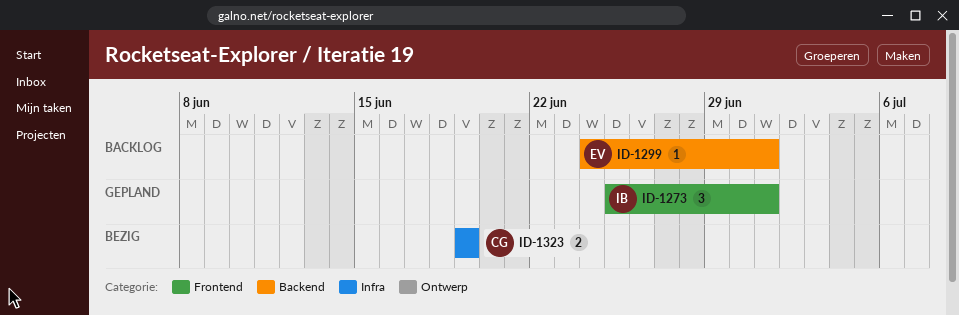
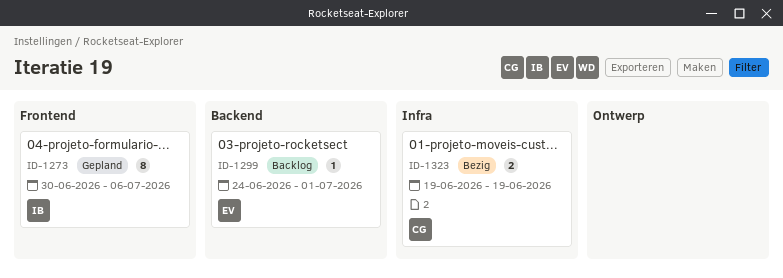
ID-1273, estimate: 3 -> 8
ID-1273, start: Jun 25 -> Jun 30
ID-1273, due: Jul 1 -> Jul 6

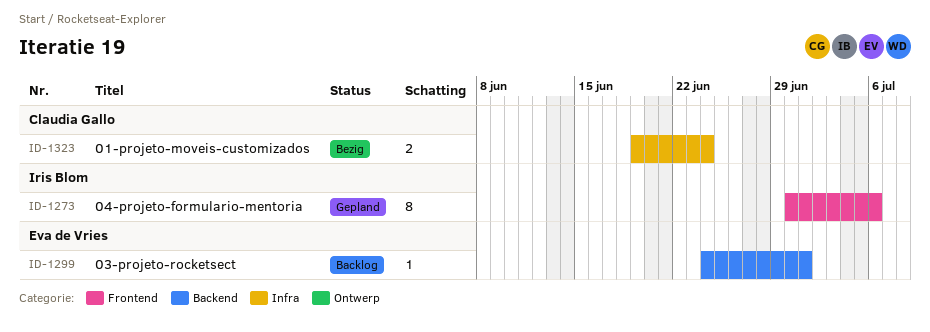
ID-1323, due: Jun 19 -> Jun 24

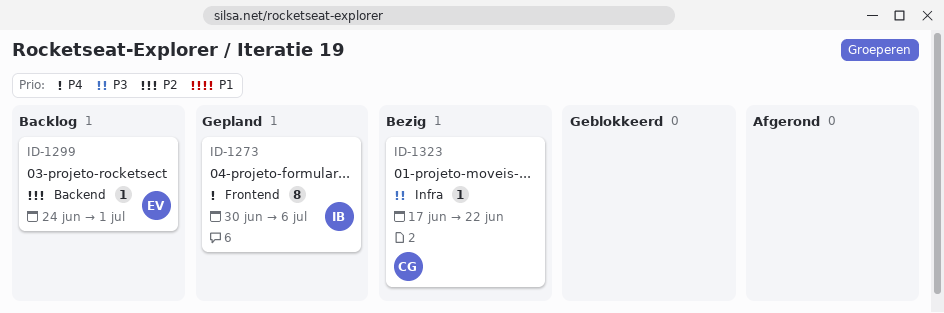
ID-1323, estimate: 2 -> 1
ID-1323, start: Jun 19 -> Jun 17
ID-1323, due: Jun 24 -> Jun 22

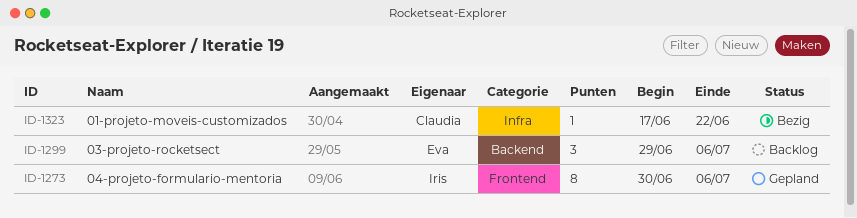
ID-1299, estimate: 1 -> 3
ID-1299, start: Jun 24 -> Jun 29
ID-1299, due: Jul 1 -> Jul 6

